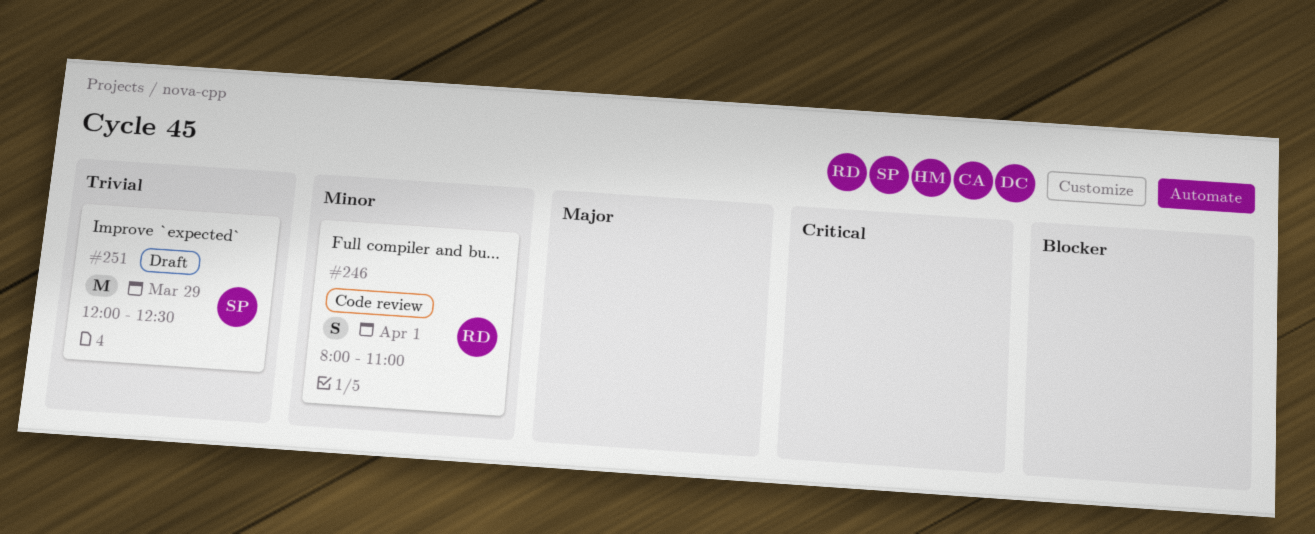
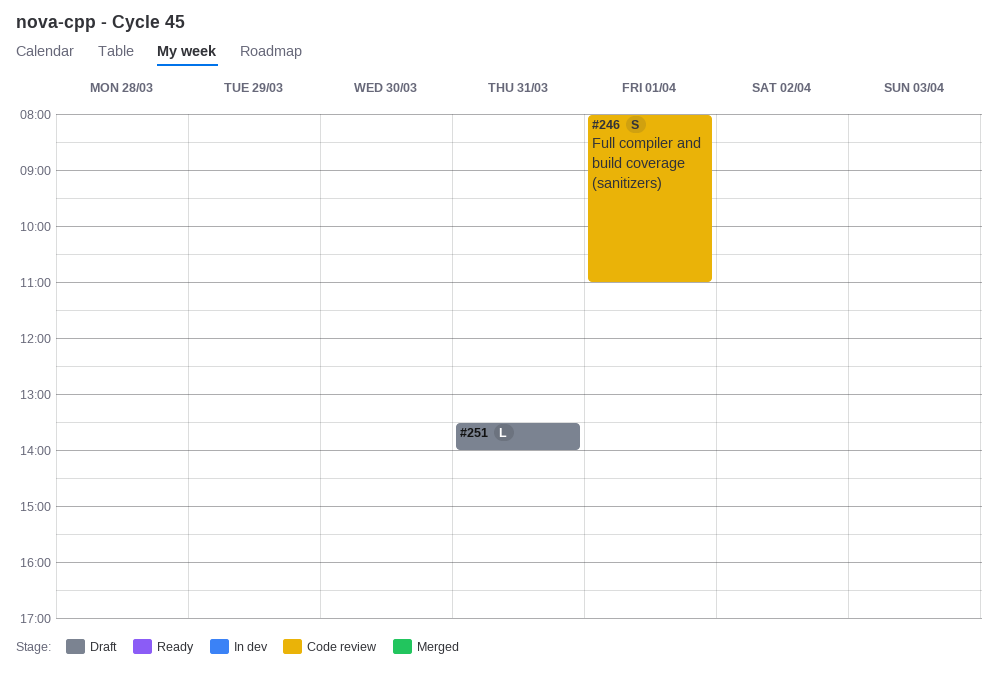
#251, estimate: M -> L
#251, day: Mar 29 -> Mar 31
#251, begins: 12:00 -> 13:30
#251, ends: 12:30 -> 14:00

